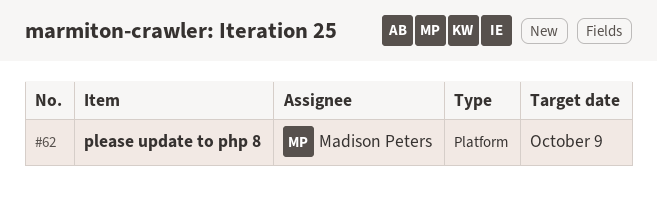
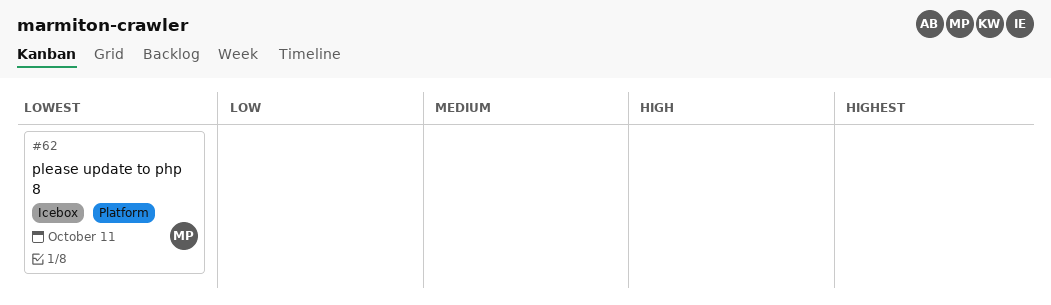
#62, due: Oct 9 -> Oct 11

